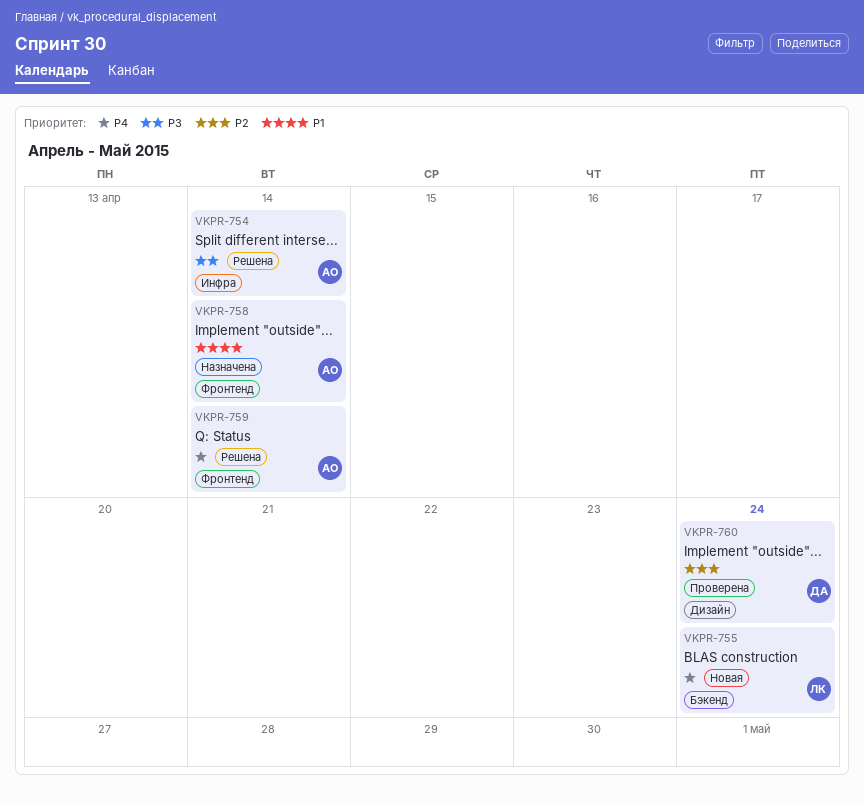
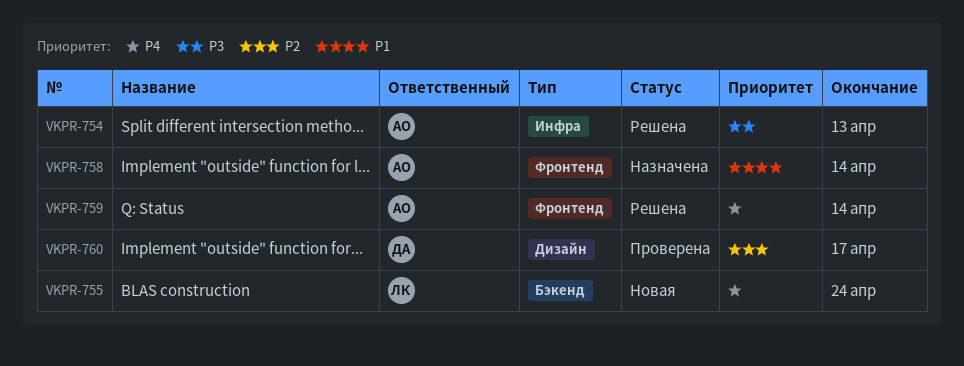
VKPR-754, due: Apr 14 -> Apr 13
VKPR-760, due: Apr 24 -> Apr 17

